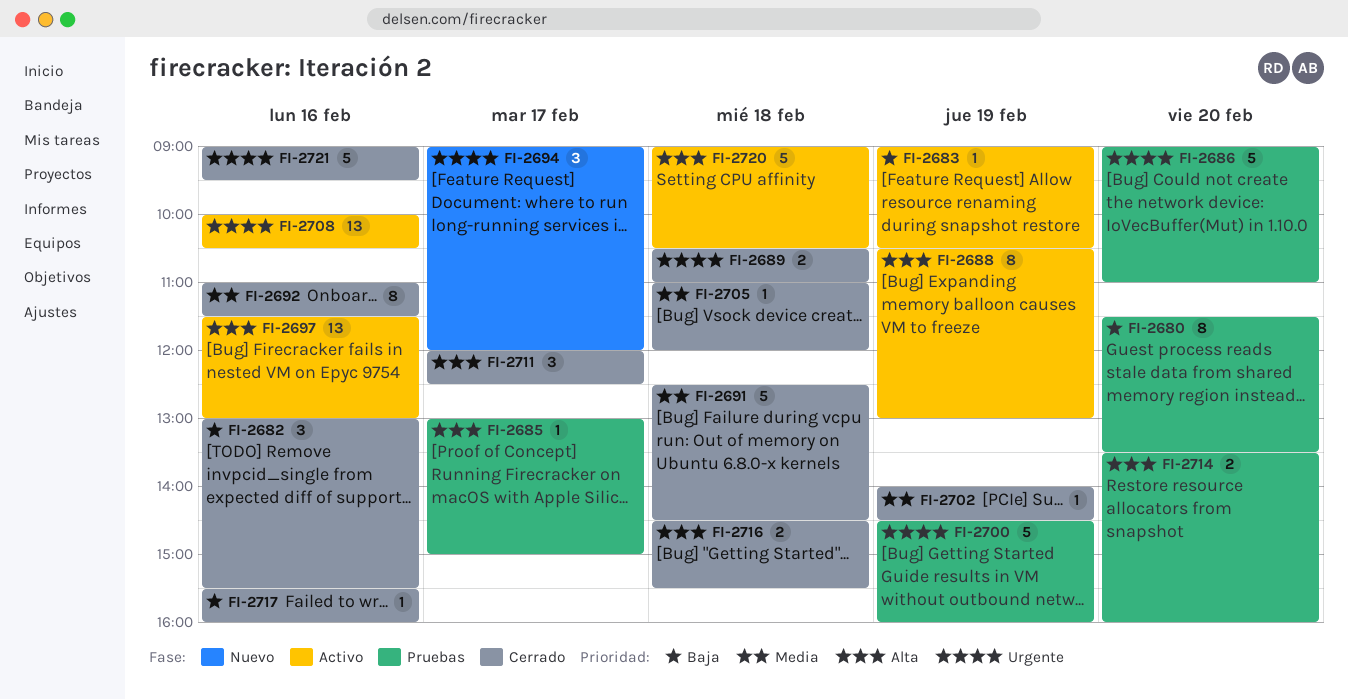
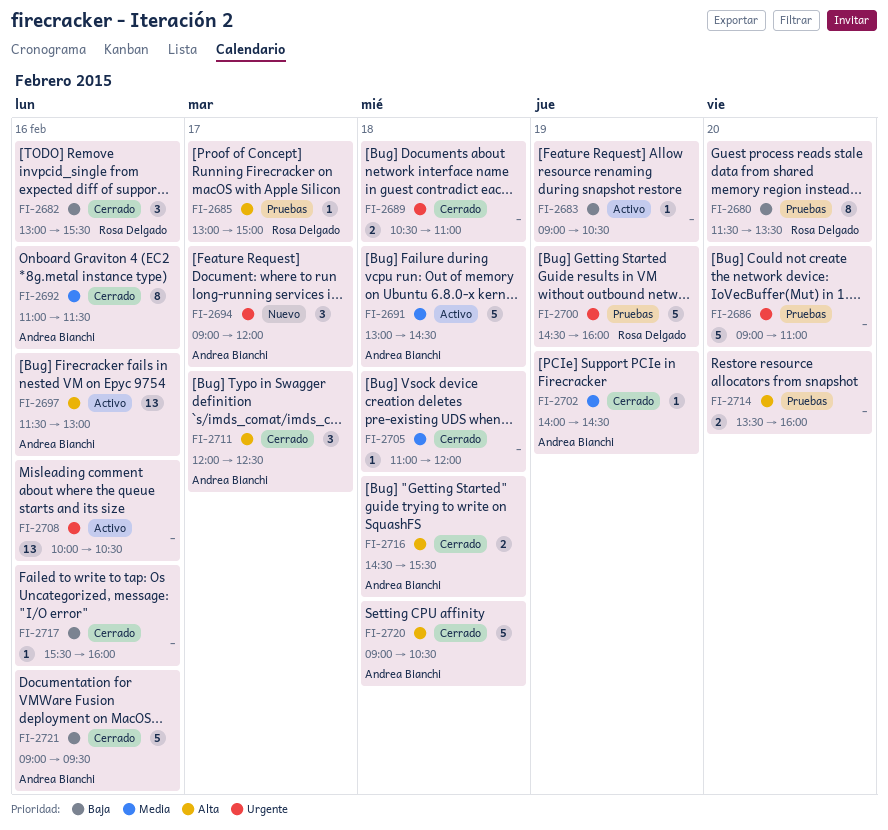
FI-2688: present -> none
FI-2691, status: Cerrado -> Activo
FI-2691, begins: 12:30 -> 13:00
FI-2720, status: Activo -> Cerrado
FI-2721, priority: Urgente -> Baja

